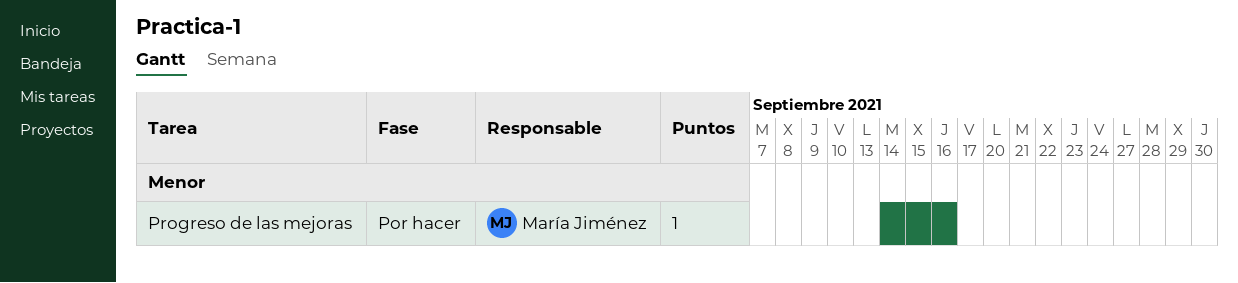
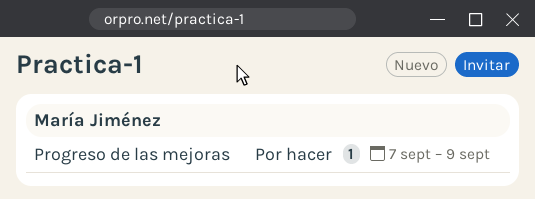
Progreso de las mejoras, start: Sep 14 -> Sep 7
Progreso de las mejoras, due: Sep 16 -> Sep 9

